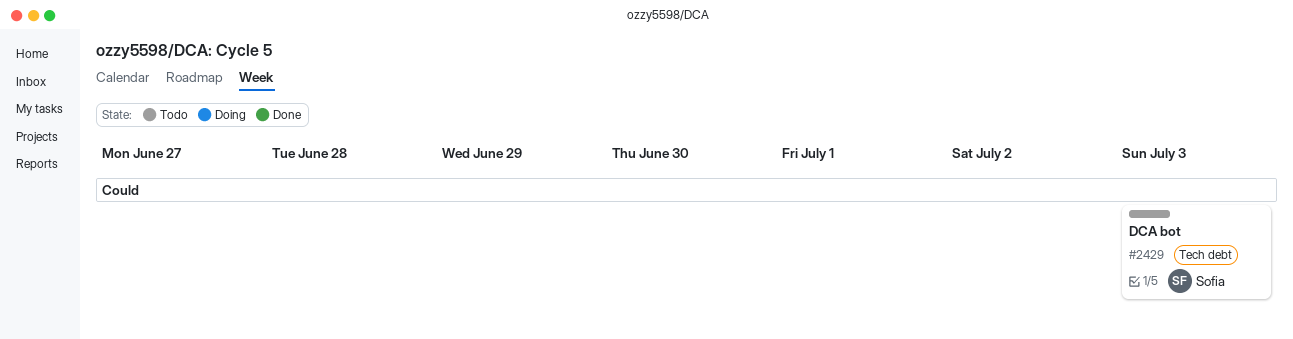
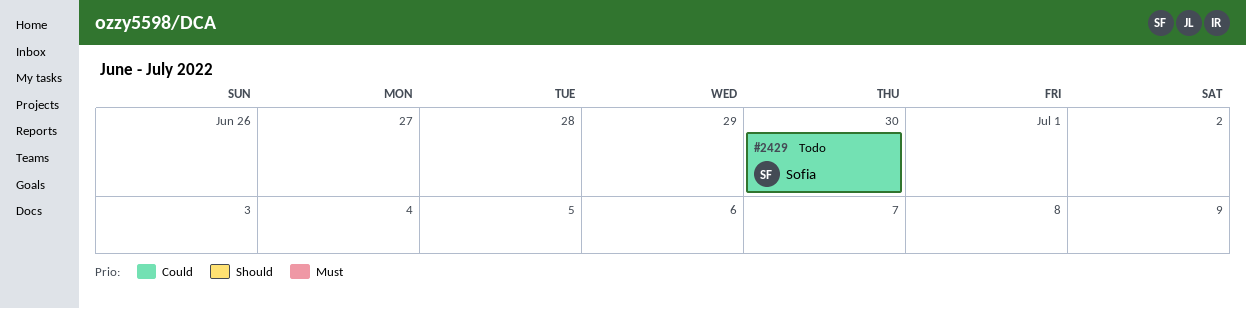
#2429, due: Jul 3 -> Jun 30

